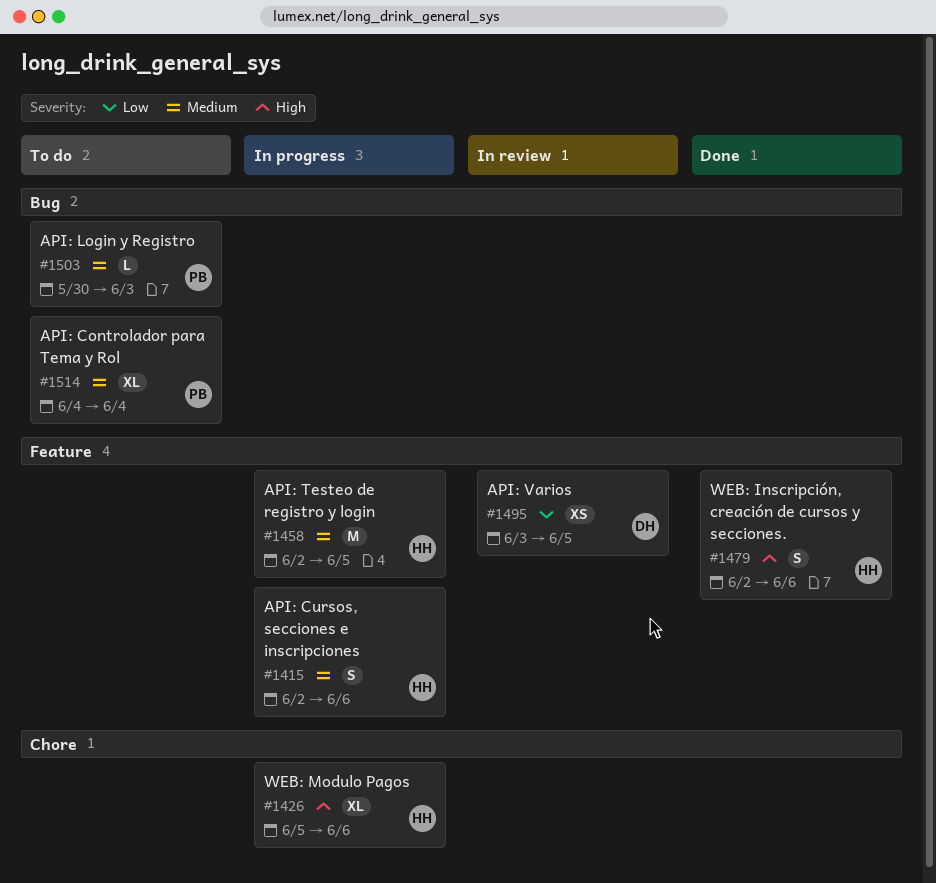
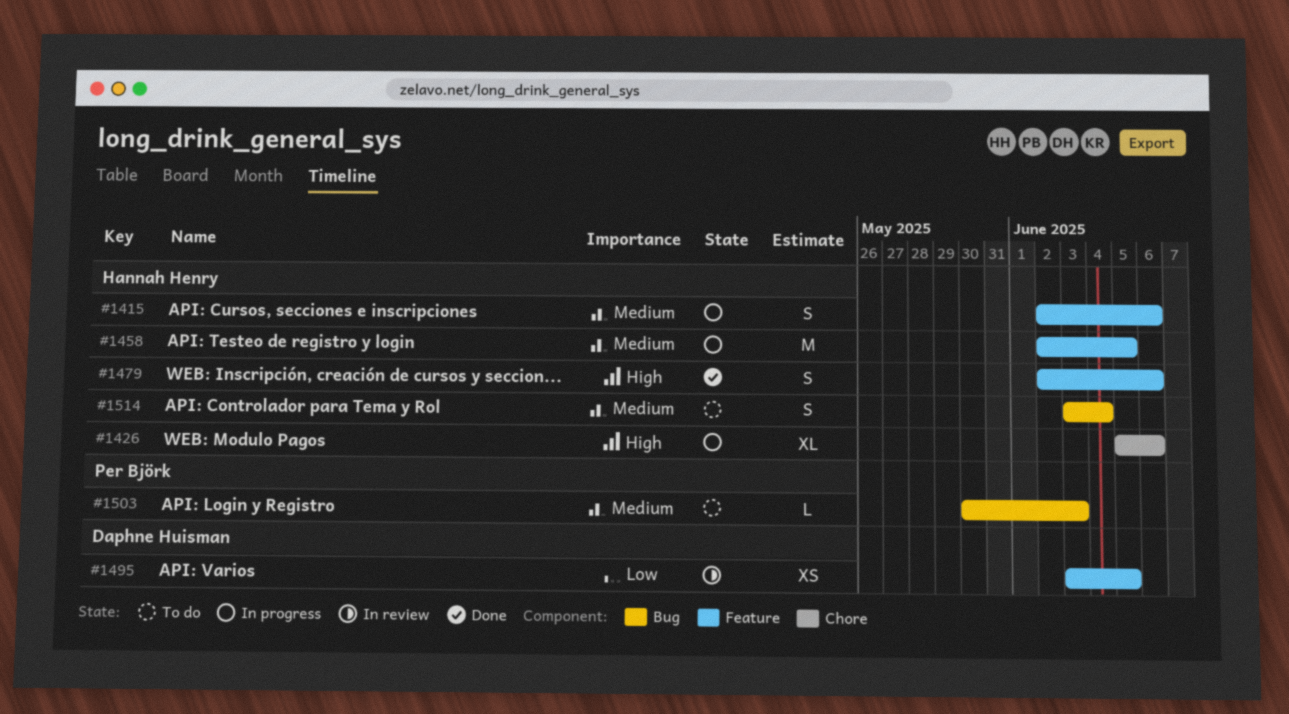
#1514, owner: Per Björk -> Hannah Henry
#1514, estimate: XL -> S
#1514, start: Jun 4 -> Jun 3

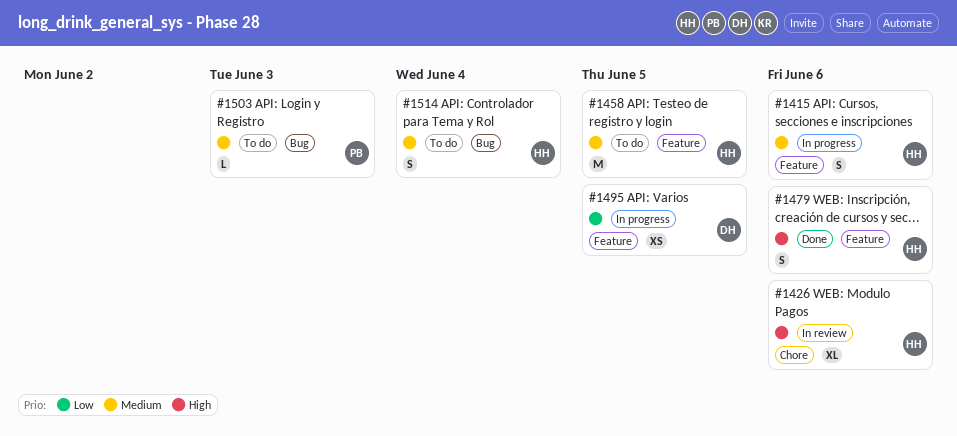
#1426, status: In progress -> In review
#1458, status: In progress -> To do
#1495, status: In review -> In progress

